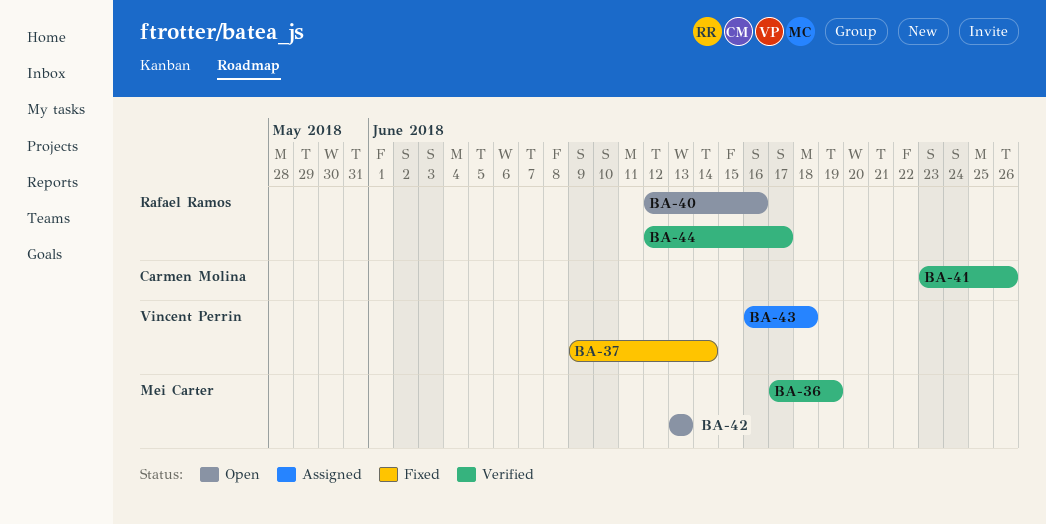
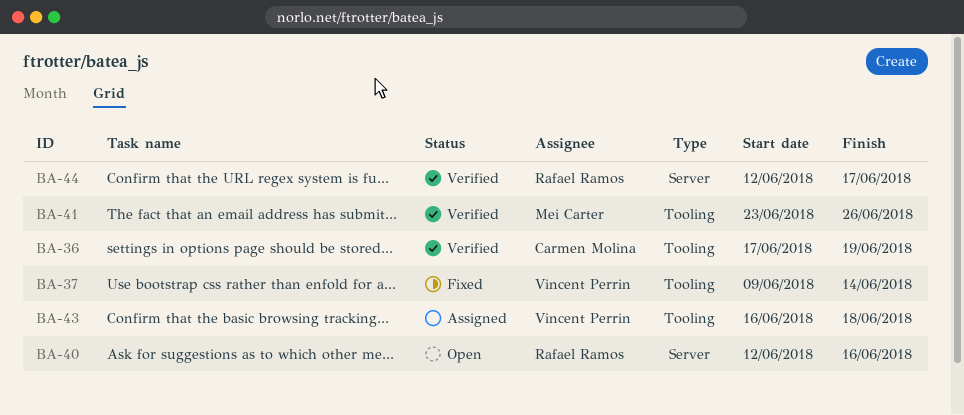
BA-36, owner: Mei Carter -> Carmen Molina
BA-41, owner: Carmen Molina -> Mei Carter
BA-42: present -> none

